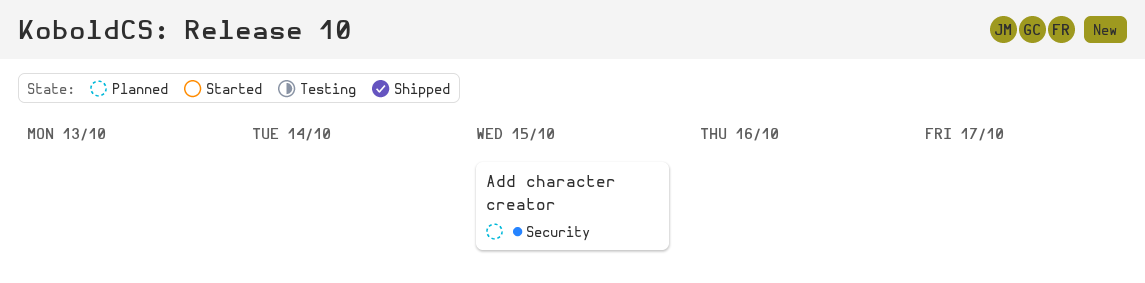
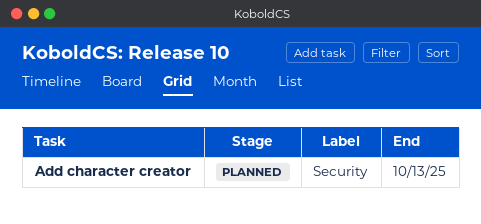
Add character creator, due: Oct 15 -> Oct 13

